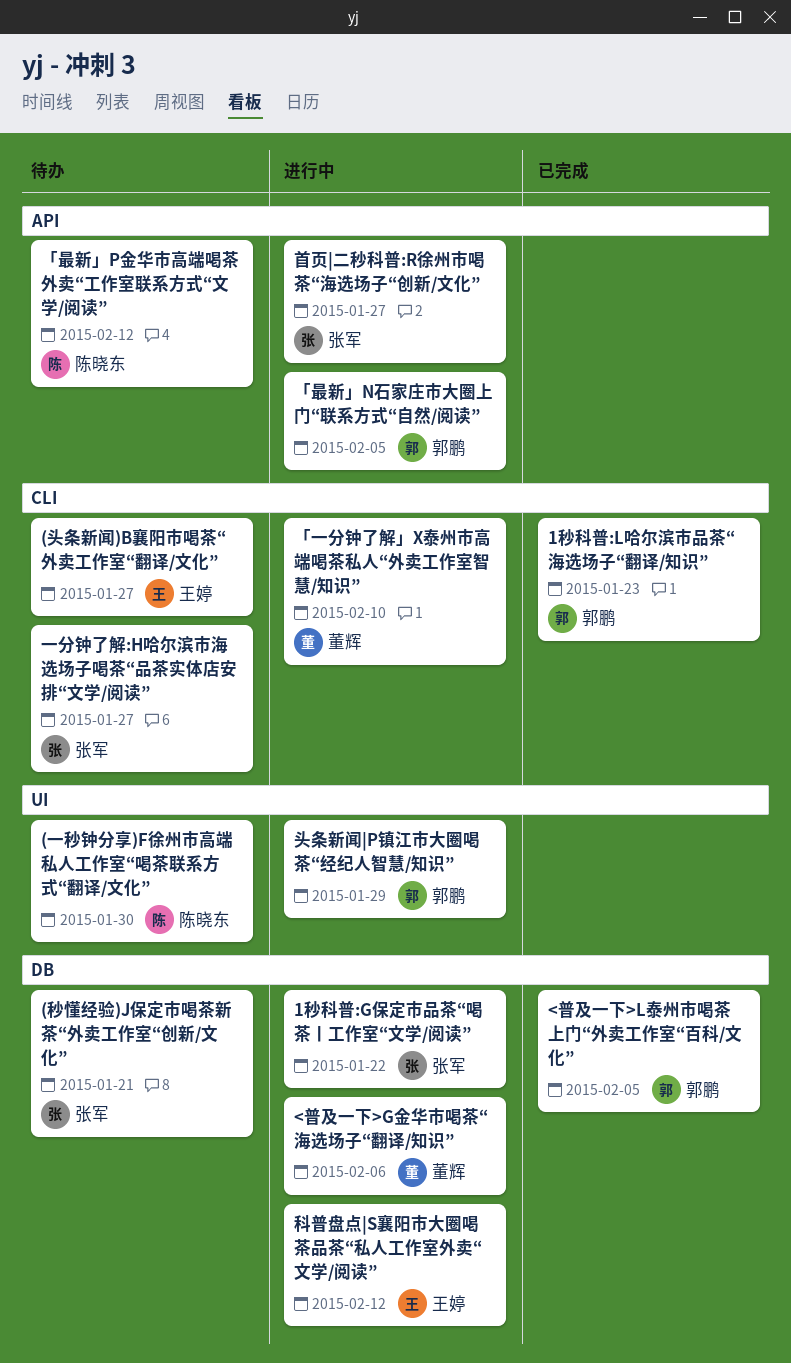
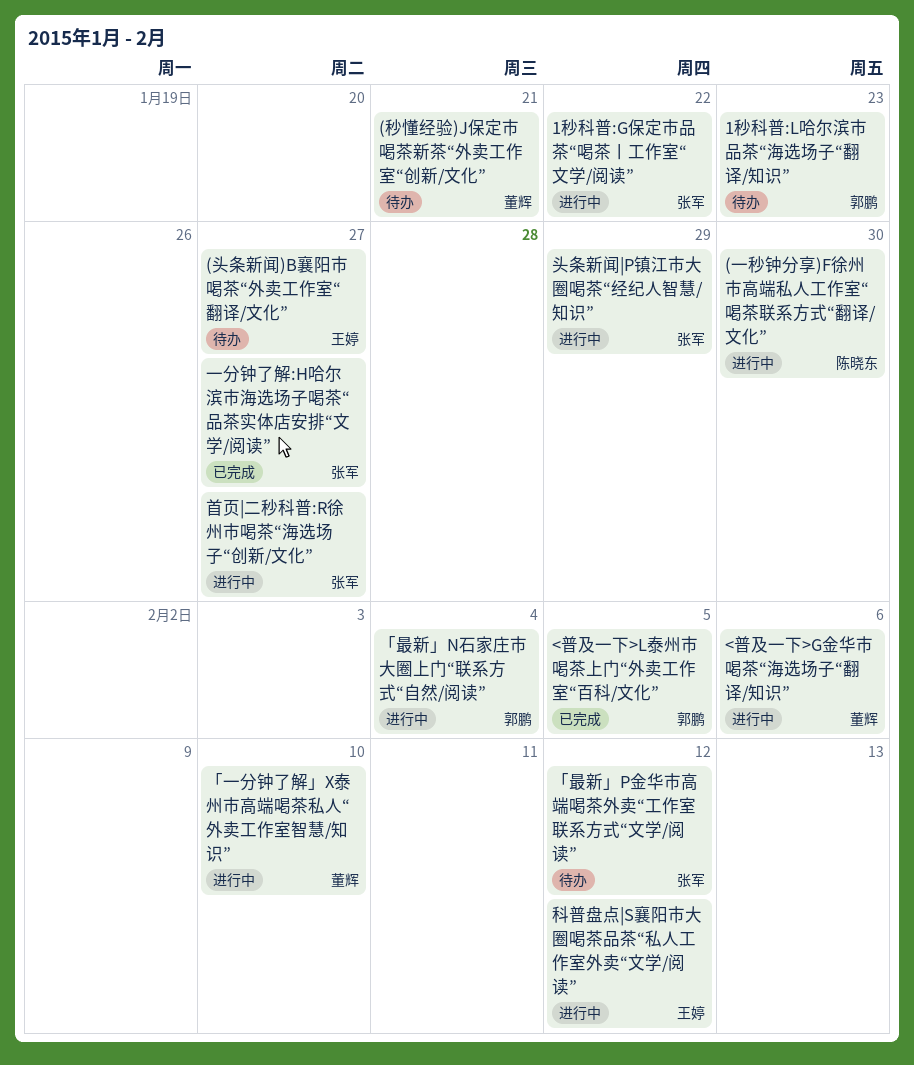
(一秒钟分享)F徐州市高端私人工作室“喝茶联系方式“翻译/文化”, status: 待办 -> 进行中
(秒懂经验)J保定市喝茶新茶“外卖工作室“创新/文化”, owner: 张军 -> 董辉
1秒科普:L哈尔滨市品茶“海选场子“翻译/知识”, status: 已完成 -> 待办
「最新」N石家庄市大圈上门“联系方式“自然/阅读”, due: Feb 5 -> Feb 4
「最新」P金华市高端喝茶外卖“工作室联系方式“文学/阅读”, owner: 陈晓东 -> 张军
一分钟了解:H哈尔滨市海选场子喝茶“品茶实体店安排“文学/阅读”, status: 待办 -> 已完成
头条新闻|P镇江市大圈喝茶“经纪人智慧/知识”, owner: 郭鹏 -> 张军

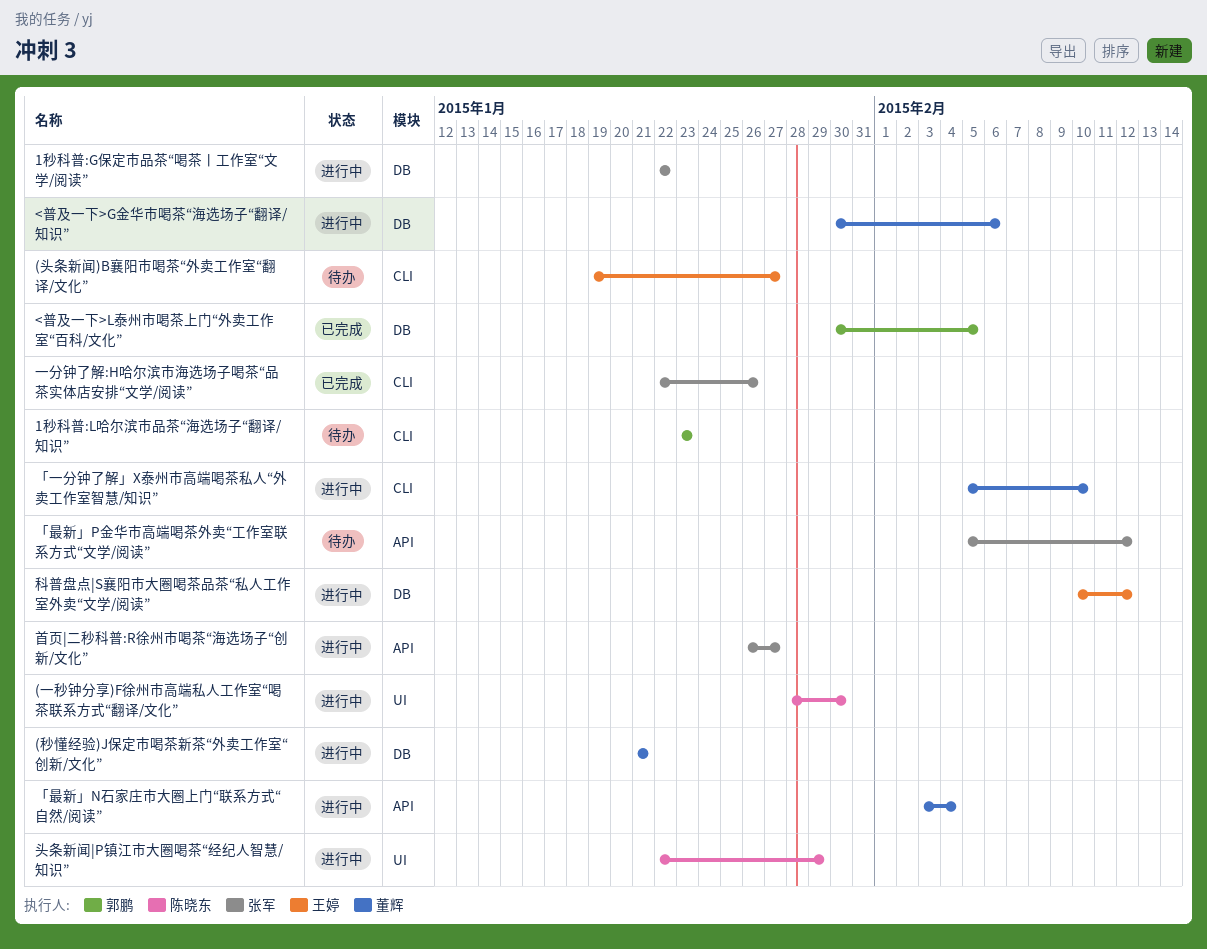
(秒懂经验)J保定市喝茶新茶“外卖工作室“创新/文化”, status: 待办 -> 进行中
「最新」N石家庄市大圈上门“联系方式“自然/阅读”, owner: 郭鹏 -> 董辉
一分钟了解:H哈尔滨市海选场子喝茶“品茶实体店安排“文学/阅读”, due: Jan 27 -> Jan 26
头条新闻|P镇江市大圈喝茶“经纪人智慧/知识”, owner: 张军 -> 陈晓东

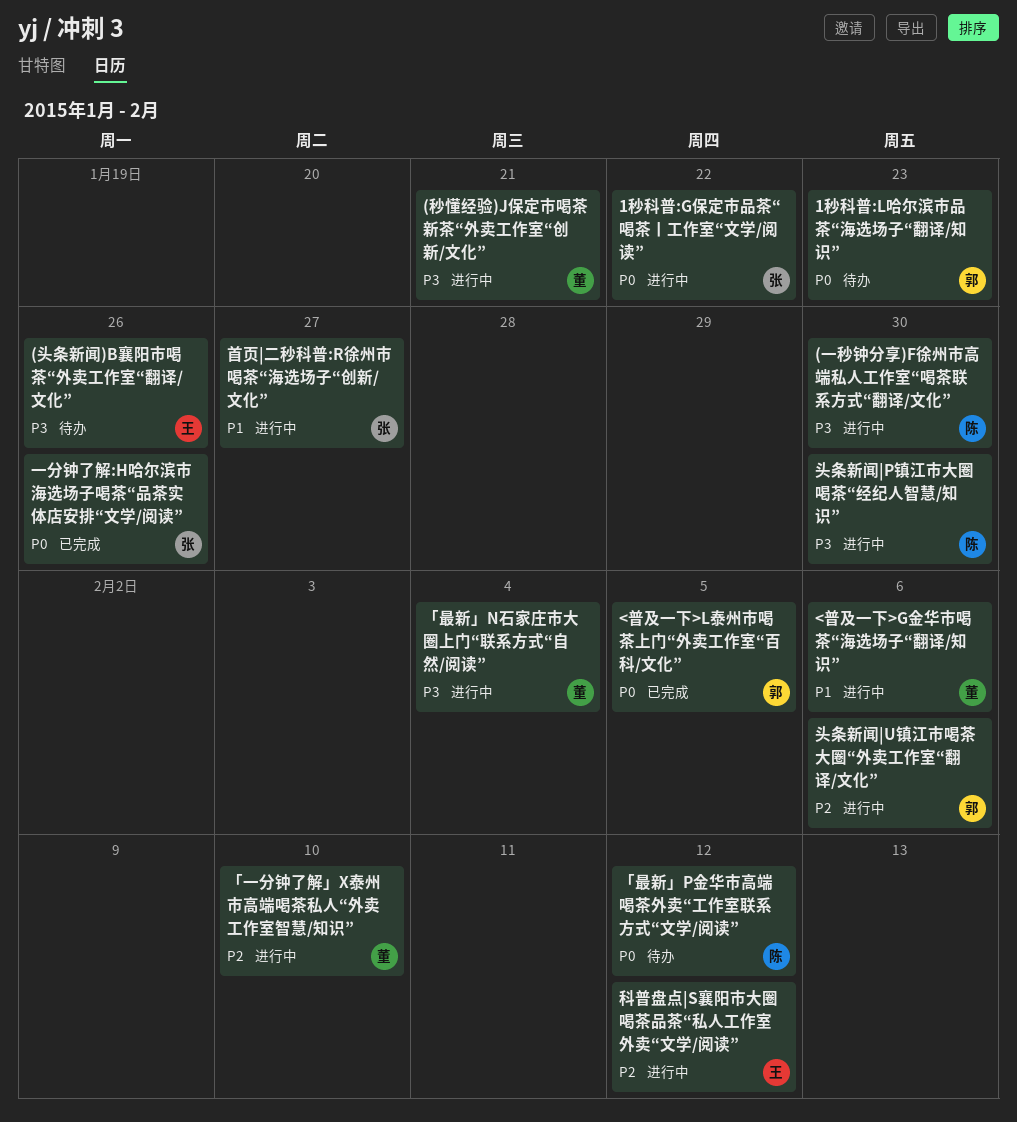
(头条新闻)B襄阳市喝茶“外卖工作室“翻译/文化”, due: Jan 27 -> Jan 26
「最新」P金华市高端喝茶外卖“工作室联系方式“文学/阅读”, owner: 张军 -> 陈晓东
头条新闻|P镇江市大圈喝茶“经纪人智慧/知识”, due: Jan 29 -> Jan 30
头条新闻|U镇江市喝茶大圈“外卖工作室“翻译/文化”: none -> present

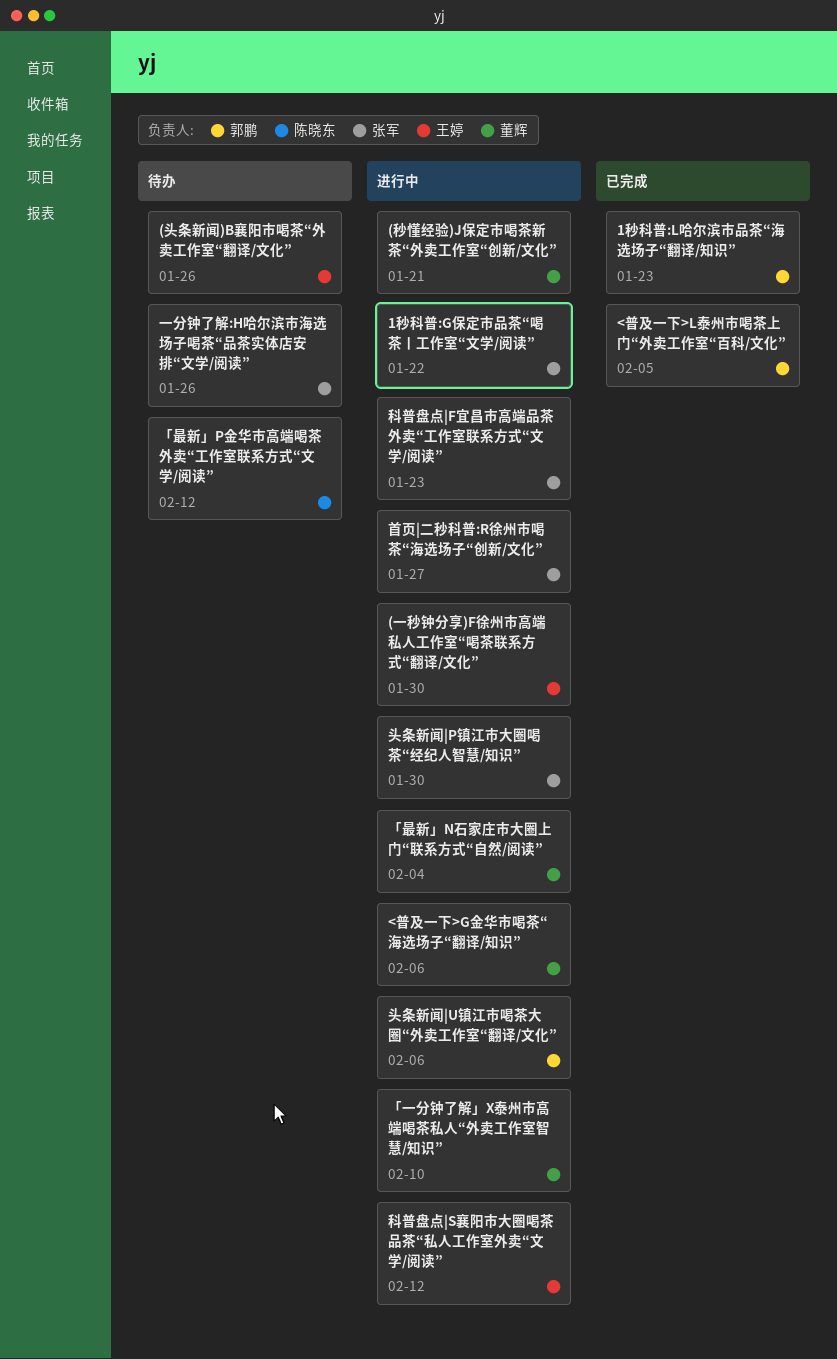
(一秒钟分享)F徐州市高端私人工作室“喝茶联系方式“翻译/文化”, owner: 陈晓东 -> 王婷
1秒科普:L哈尔滨市品茶“海选场子“翻译/知识”, status: 待办 -> 已完成
一分钟了解:H哈尔滨市海选场子喝茶“品茶实体店安排“文学/阅读”, status: 已完成 -> 待办
头条新闻|P镇江市大圈喝茶“经纪人智慧/知识”, owner: 陈晓东 -> 张军
科普盘点|F宜昌市高端品茶外卖“工作室联系方式“文学/阅读”: none -> present

